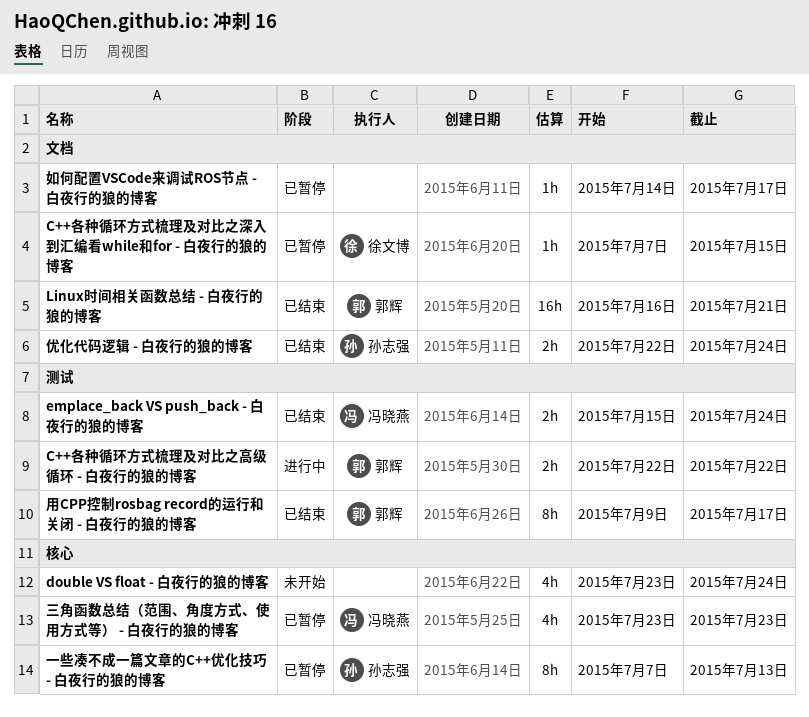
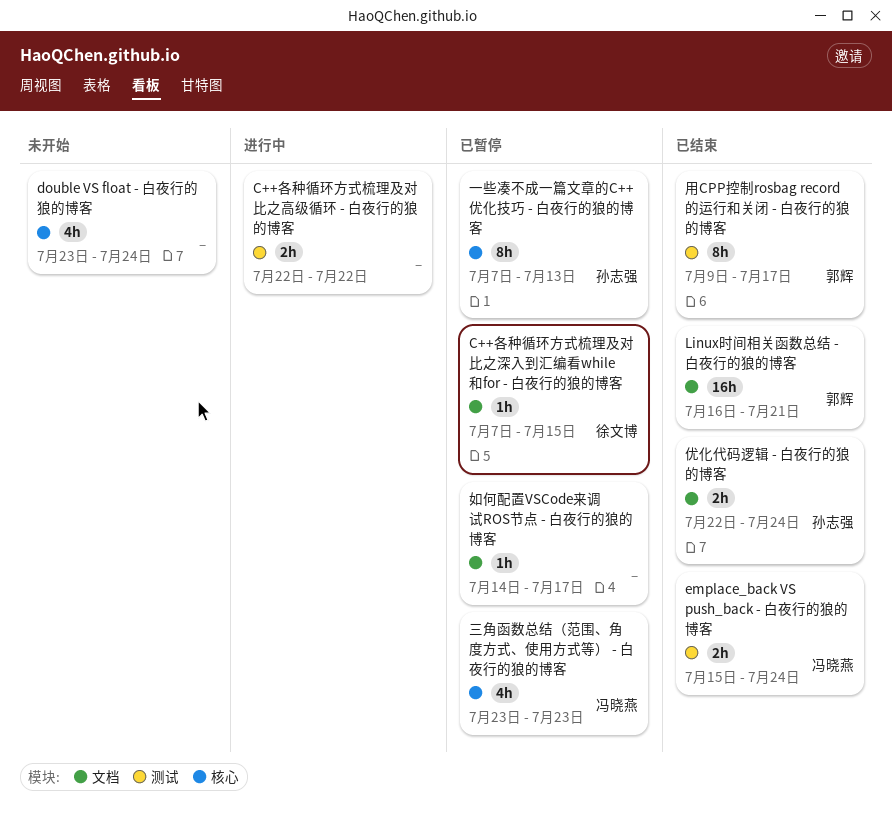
C++各种循环方式梳理及对比之高级循环 - 白夜行的狼的博客, owner: 郭辉 -> none

